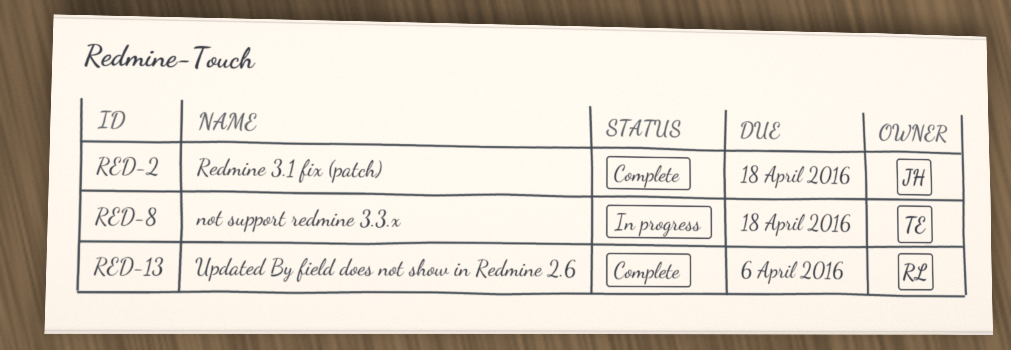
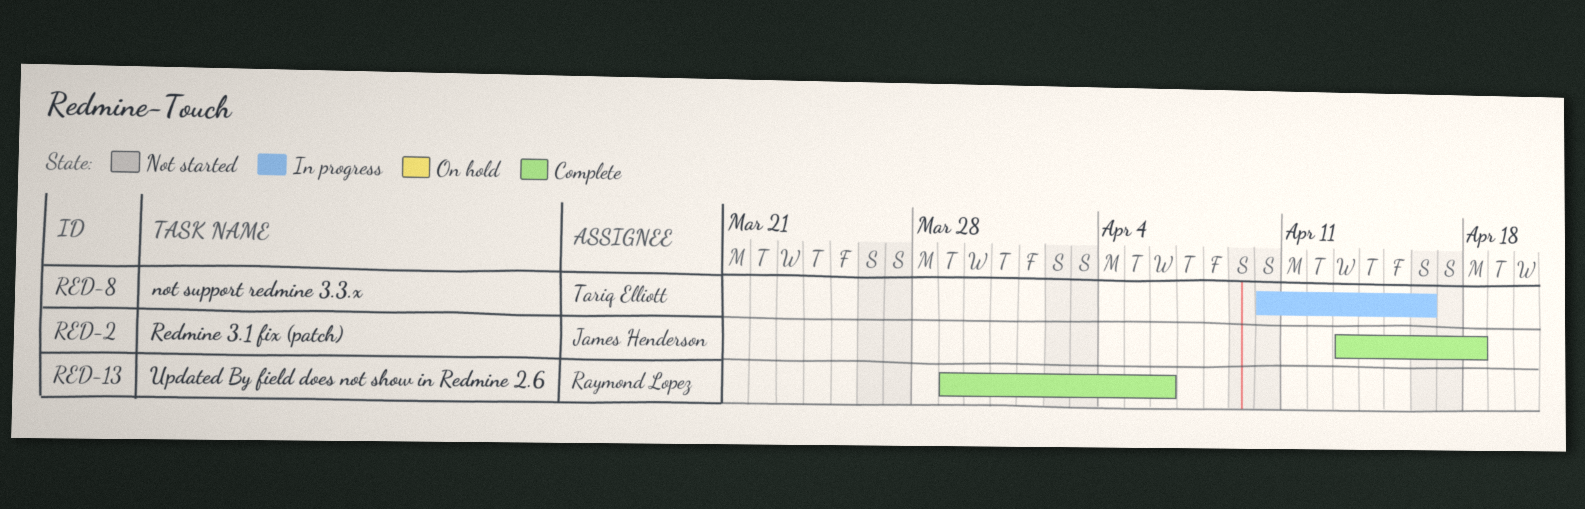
RED-8, due: Apr 18 -> Apr 16

